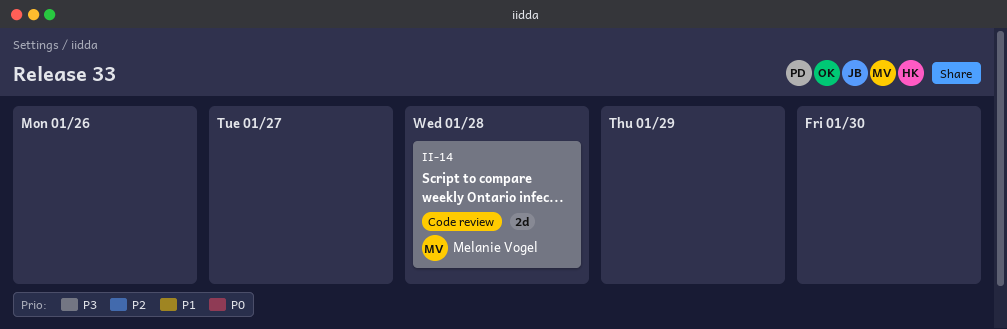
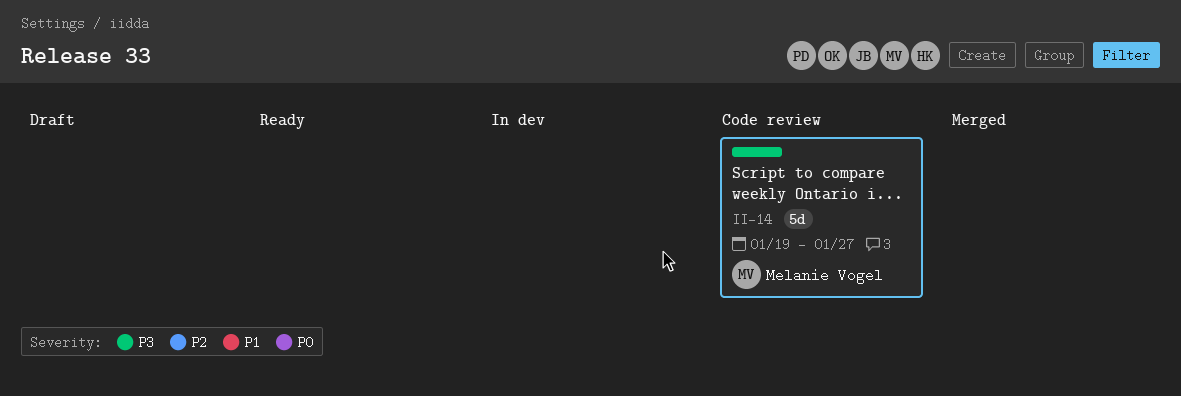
II-14, estimate: 2d -> 5d
II-14, due: Jan 28 -> Jan 27

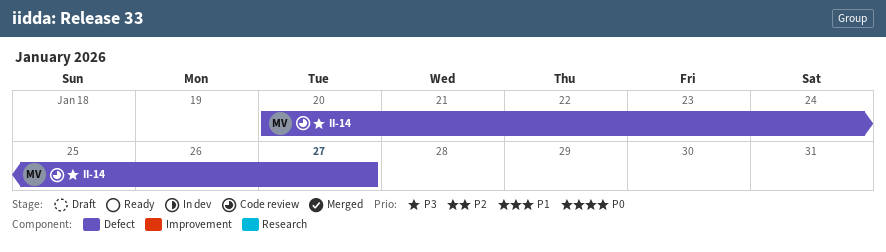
II-14, start: Jan 19 -> Jan 20

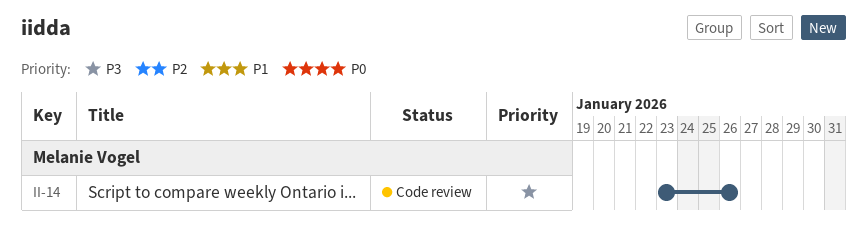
II-14, start: Jan 20 -> Jan 23
II-14, due: Jan 27 -> Jan 26

